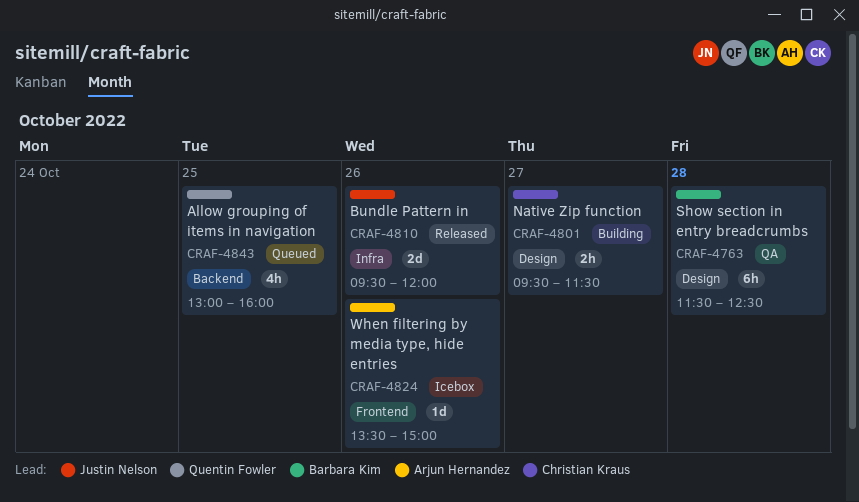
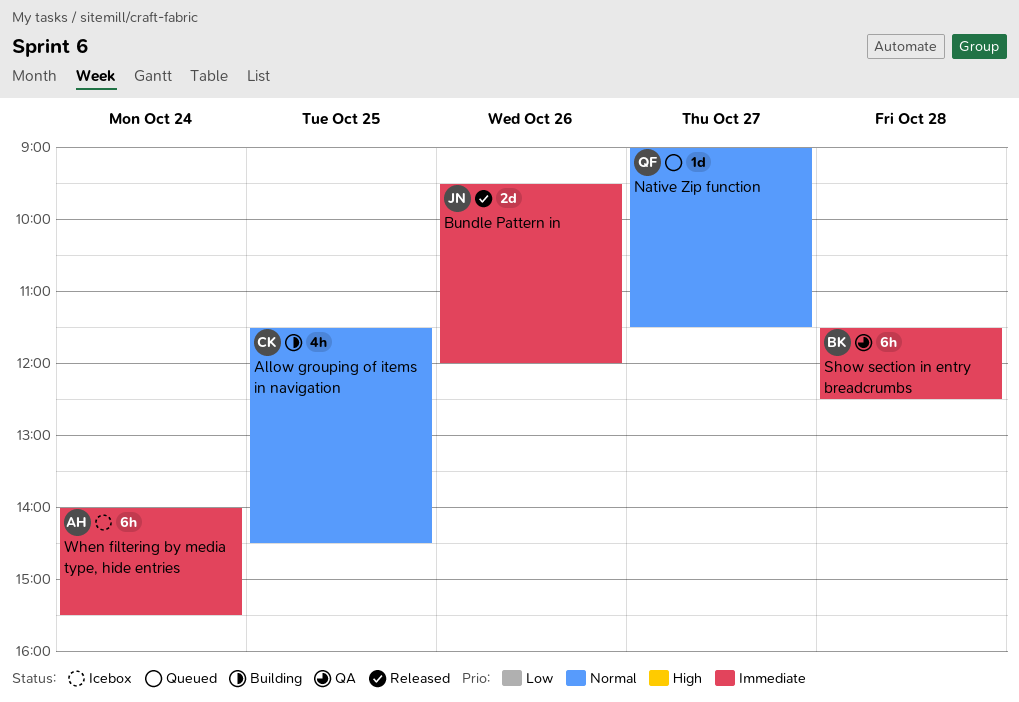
Allow grouping of items in navigation, status: Queued -> Building
Allow grouping of items in navigation, owner: Quentin Fowler -> Christian Kraus
Allow grouping of items in navigation, begins: 13:00 -> 11:30
Allow grouping of items in navigation, ends: 16:00 -> 14:30
Native Zip function, status: Building -> Queued
Native Zip function, owner: Christian Kraus -> Quentin Fowler
Native Zip function, estimate: 2h -> 1d
Native Zip function, begins: 09:30 -> 09:00
When filtering by media type, hide entries, estimate: 1d -> 6h
When filtering by media type, hide entries, day: Oct 26 -> Oct 24
When filtering by media type, hide entries, begins: 13:30 -> 14:00
When filtering by media type, hide entries, ends: 15:00 -> 15:30

